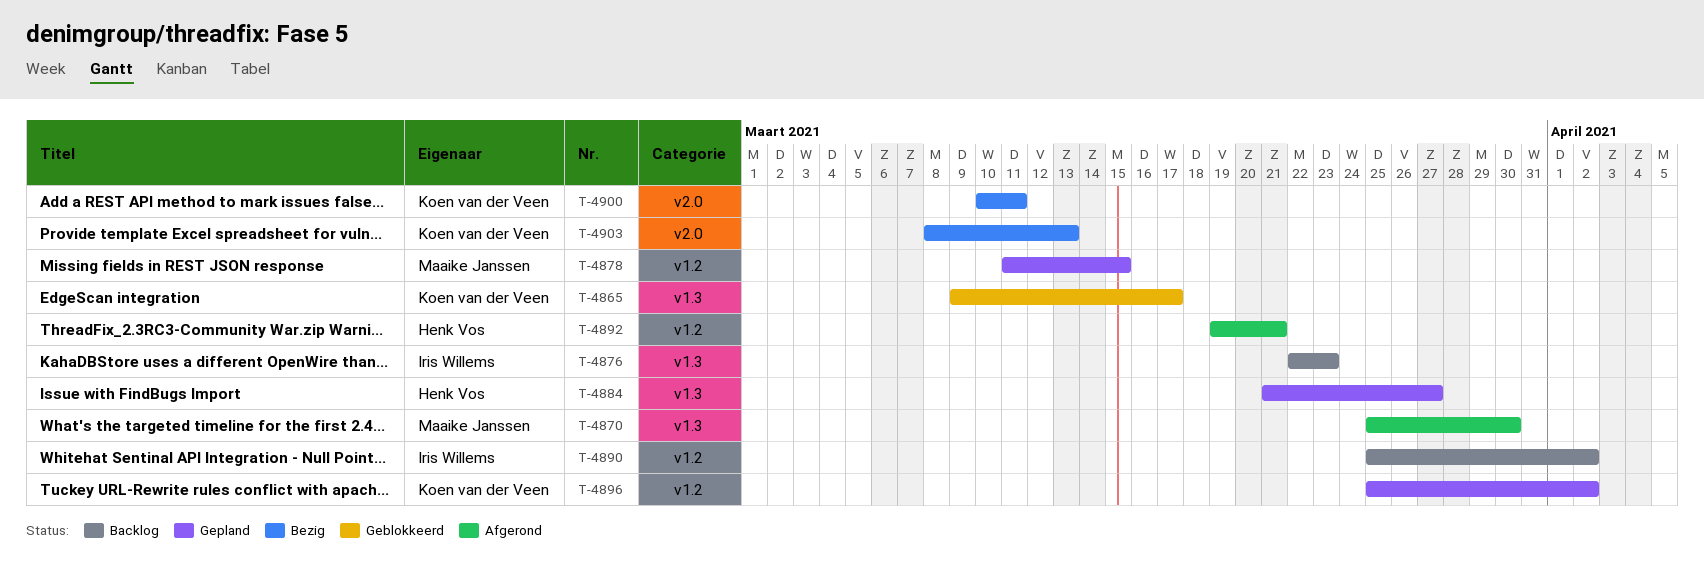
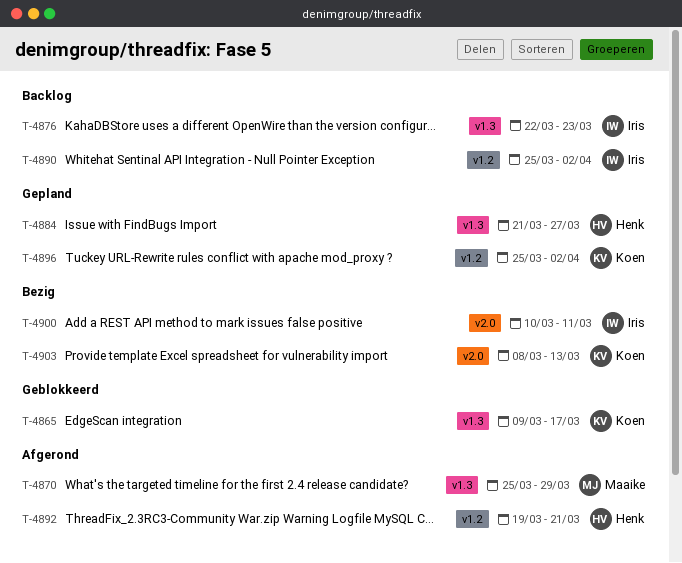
T-4870, due: Mar 30 -> Mar 29
T-4878: present -> none
T-4900, owner: Koen van der Veen -> Iris Willems

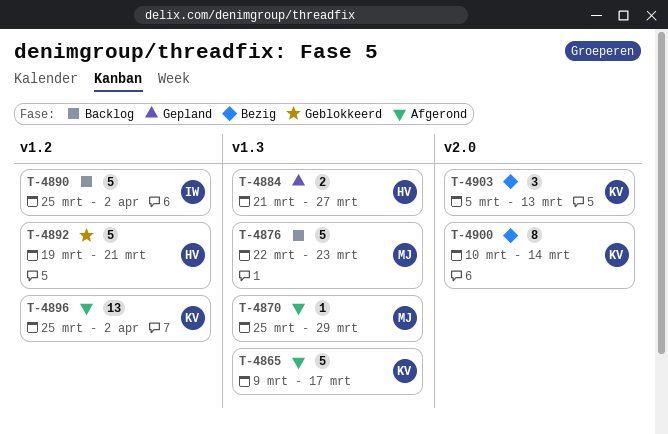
T-4865, status: Geblokkeerd -> Afgerond
T-4876, owner: Iris -> Maaike
T-4892, status: Afgerond -> Geblokkeerd
T-4896, status: Gepland -> Afgerond
T-4900, owner: Iris -> Koen
T-4900, due: Mar 11 -> Mar 14
T-4903, start: Mar 8 -> Mar 5

